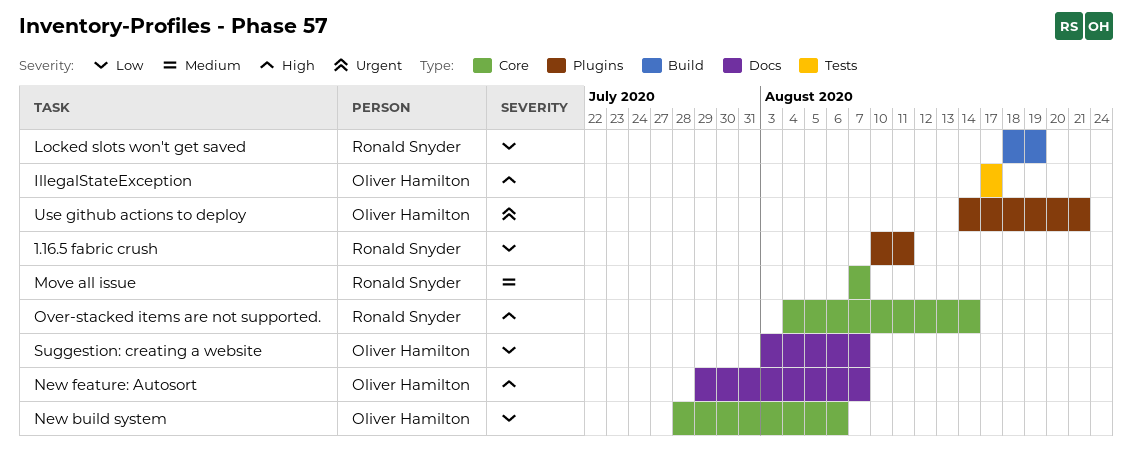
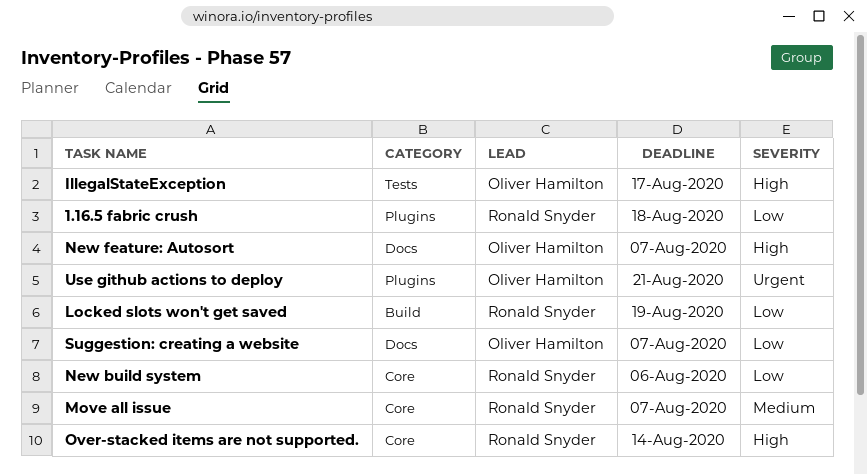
1.16.5 fabric crush, due: Aug 11 -> Aug 18
New build system, owner: Oliver Hamilton -> Ronald Snyder

